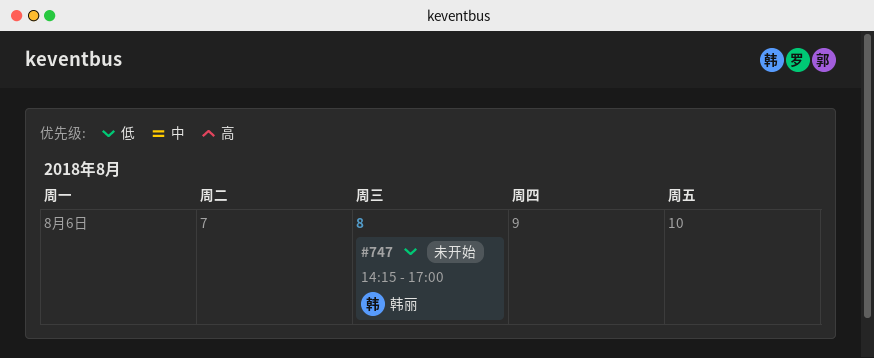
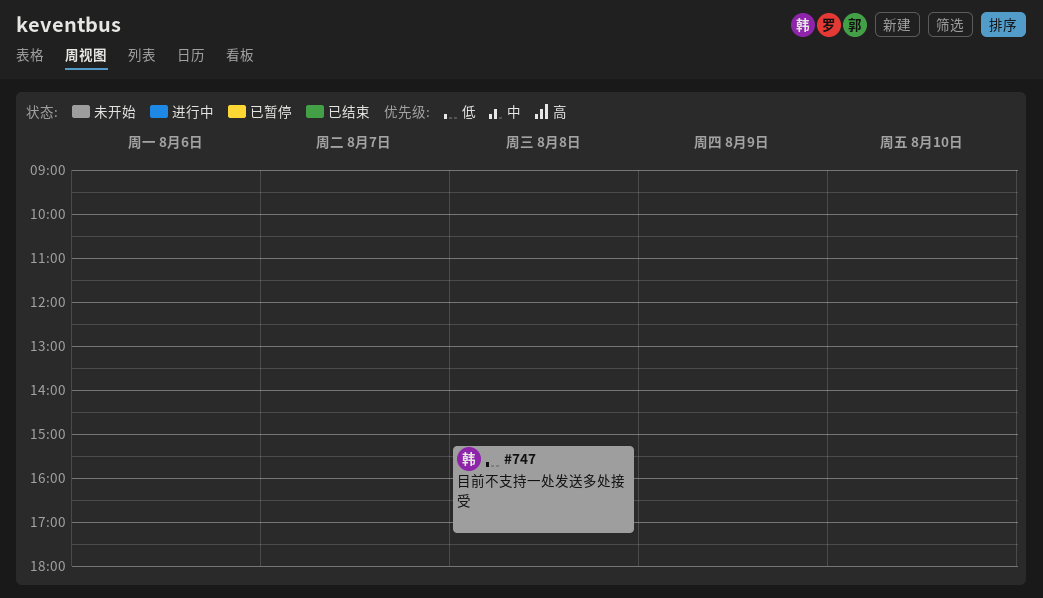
#747, begins: 14:15 -> 15:15
#747, ends: 17:00 -> 17:15

